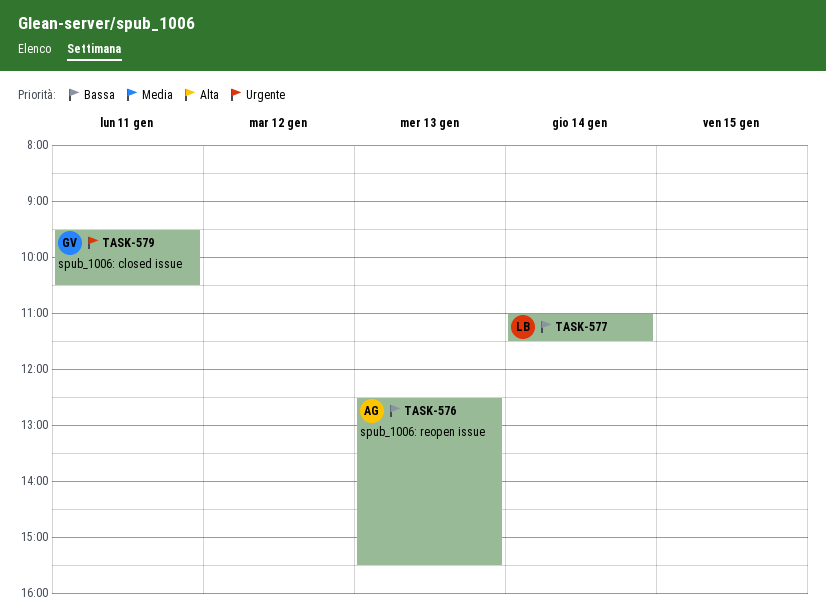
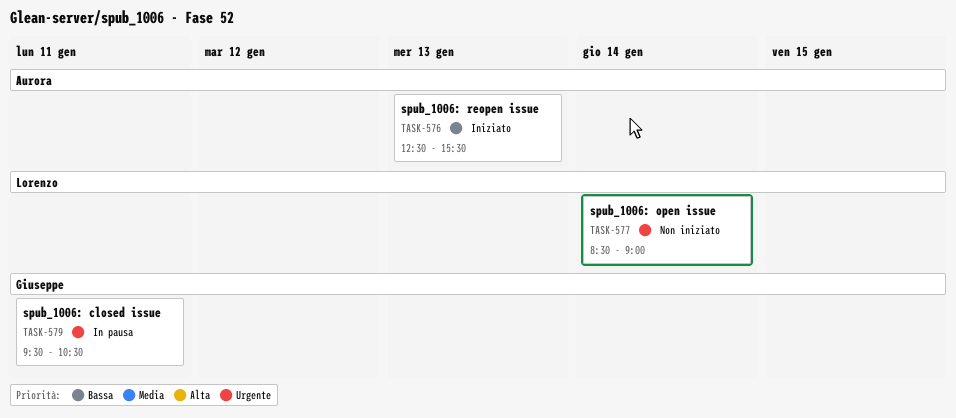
TASK-577, priority: Bassa -> Urgente
TASK-577, begins: 11:00 -> 08:30
TASK-577, ends: 11:30 -> 09:00

